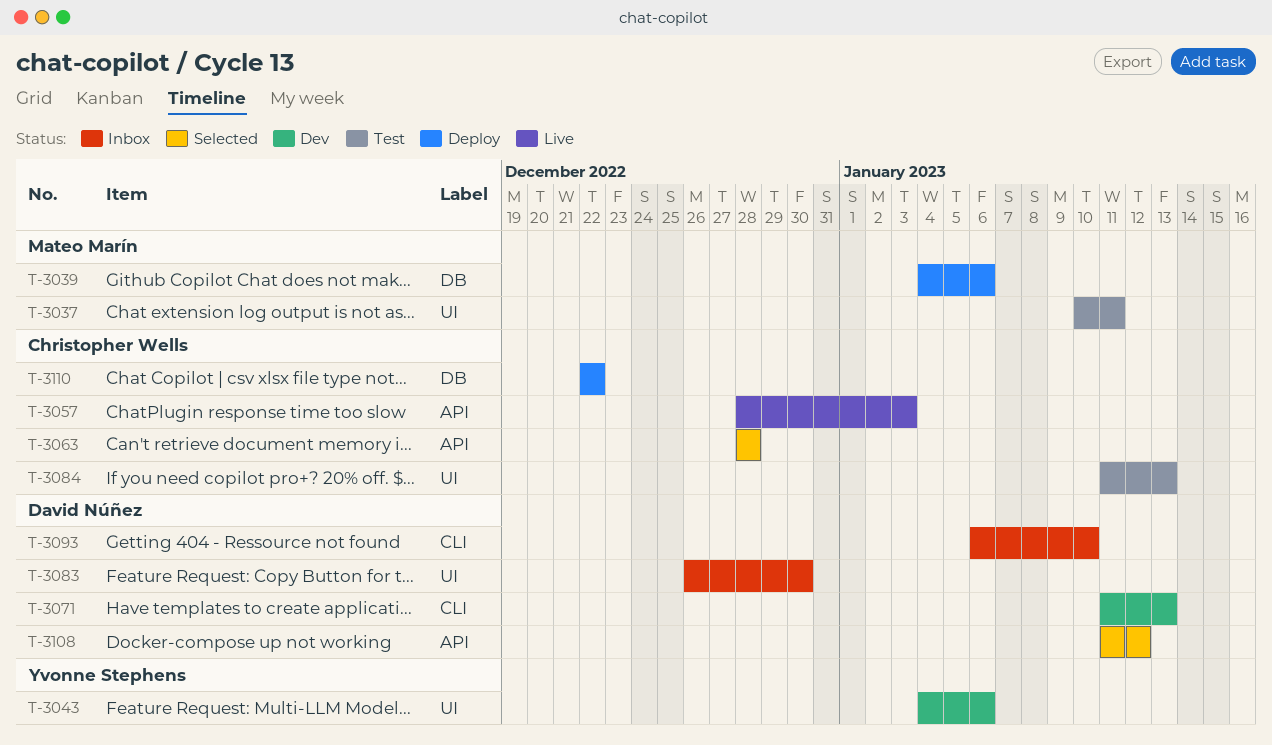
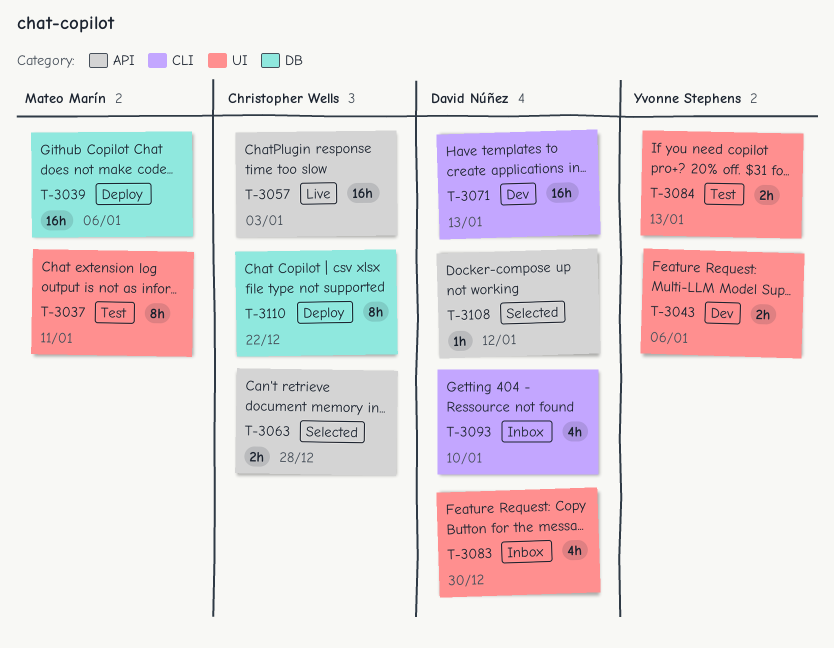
T-3084, owner: Christopher Wells -> Yvonne Stephens

